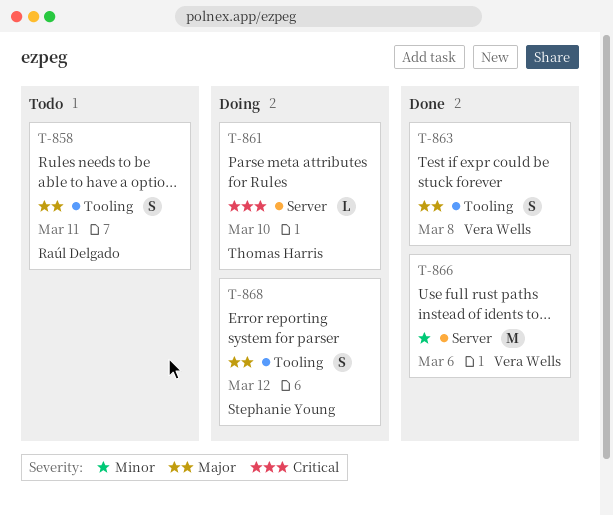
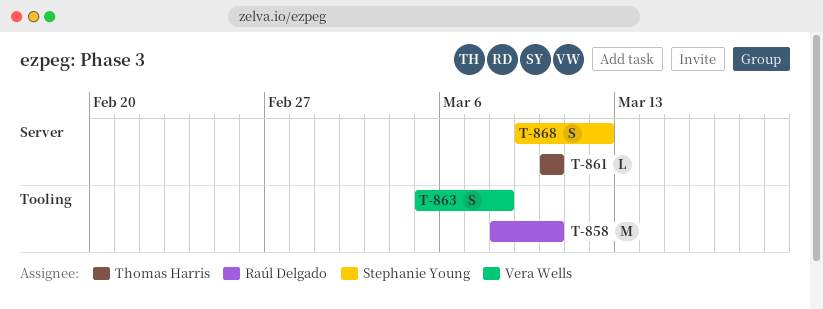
T-858, estimate: S -> M
T-858, due: Mar 11 -> Mar 10
T-866: present -> none
T-868, label: Tooling -> Server

